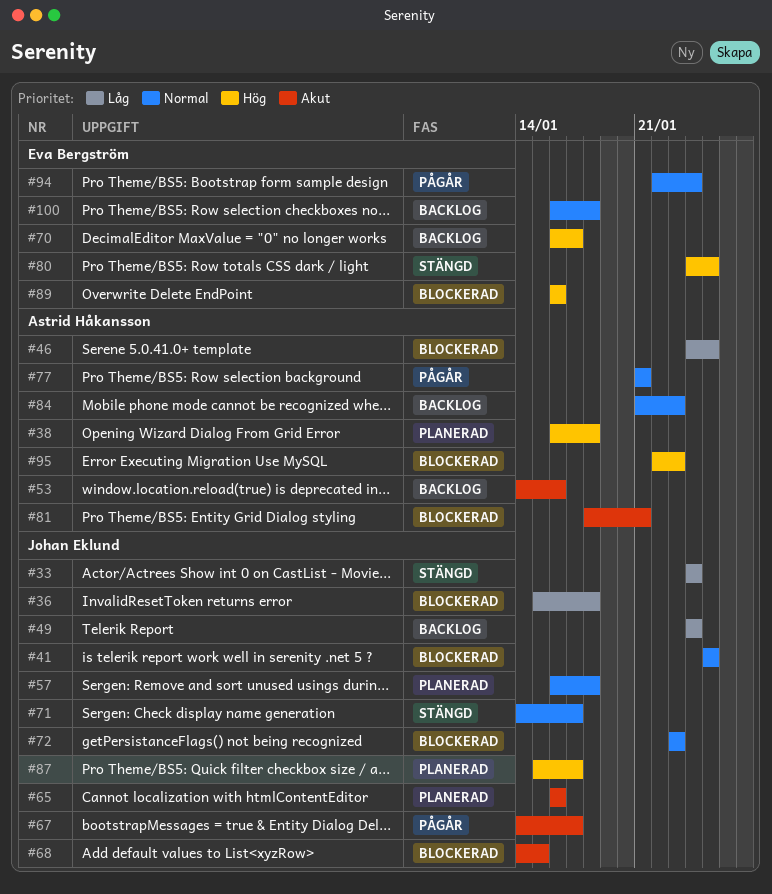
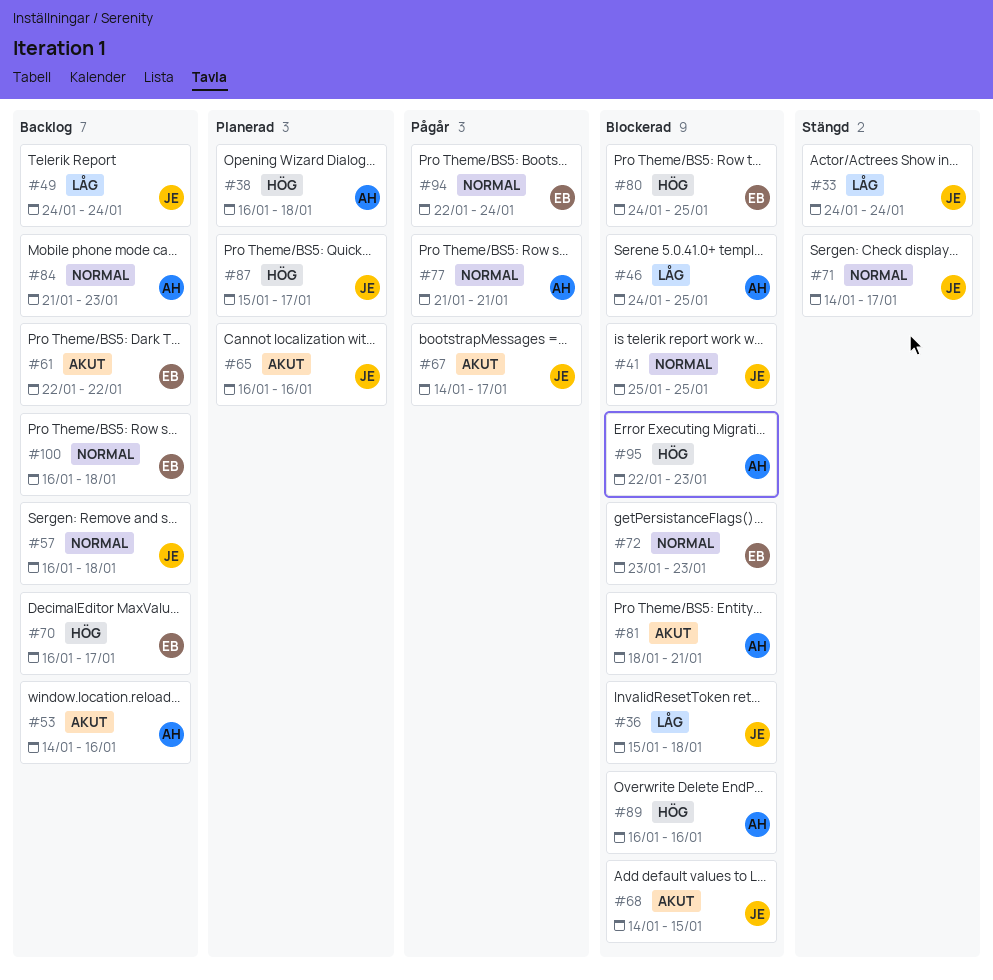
#57, status: Planerad -> Backlog
#61: none -> present
#72, owner: Johan Eklund -> Eva Bergström
#80, status: Stängd -> Blockerad
#89, owner: Eva Bergström -> Astrid Håkansson

